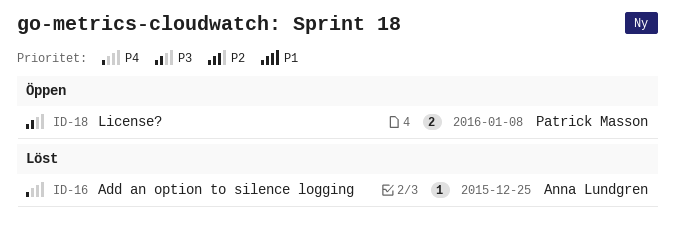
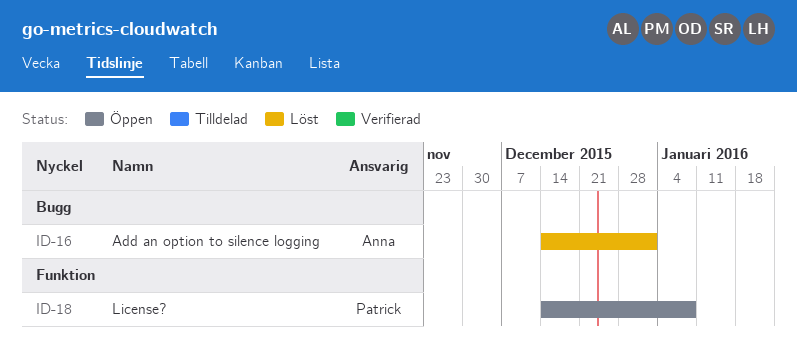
ID-16, due: Dec 25 -> Jan 1

